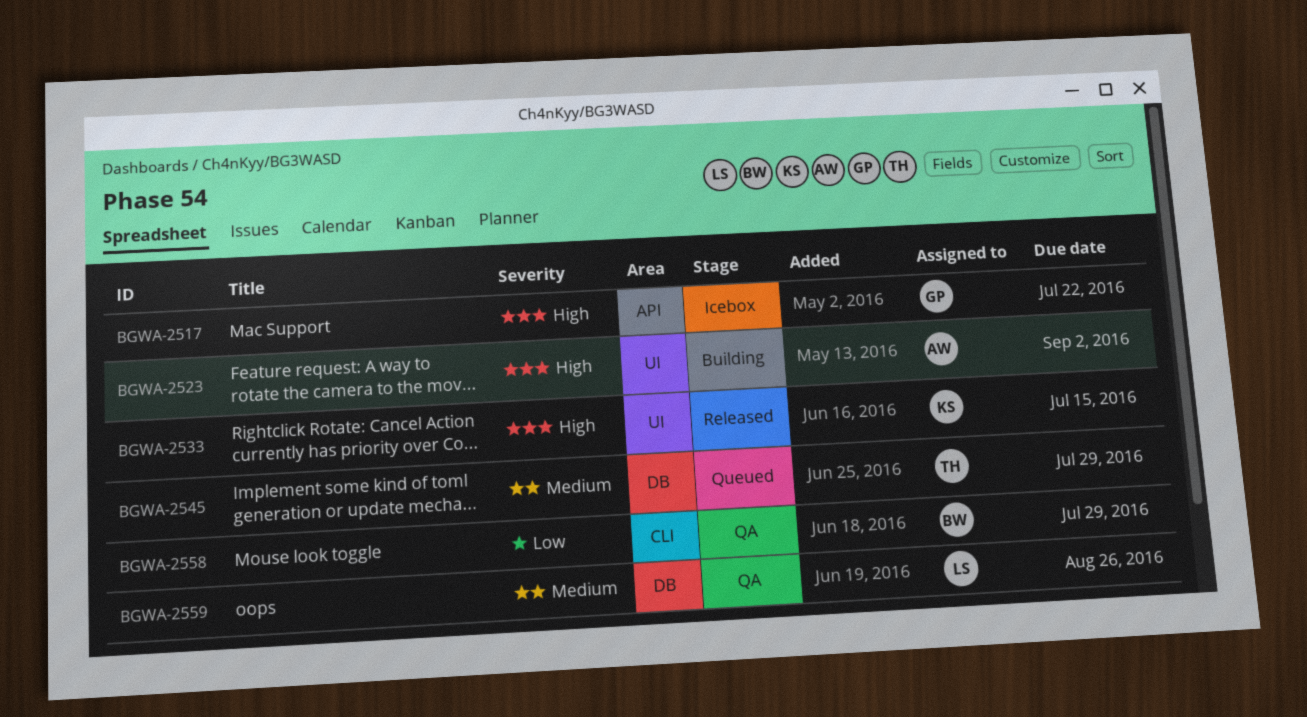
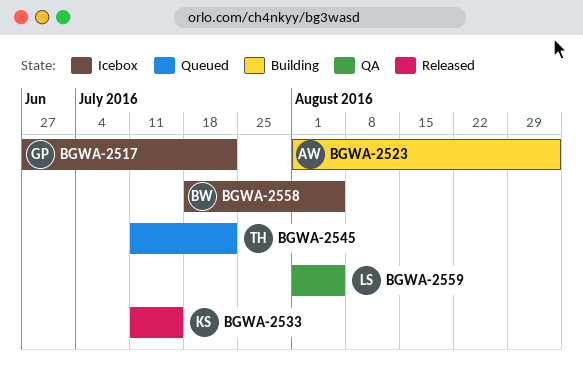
BGWA-2545, due: Jul 29 -> Jul 22
BGWA-2558, status: QA -> Icebox
BGWA-2558, due: Jul 29 -> Aug 5
BGWA-2559, due: Aug 26 -> Aug 5

